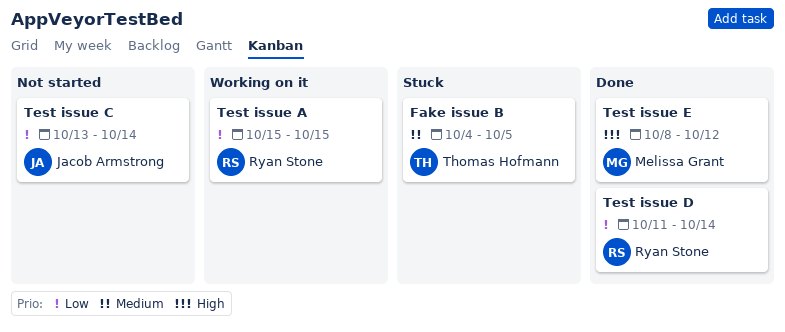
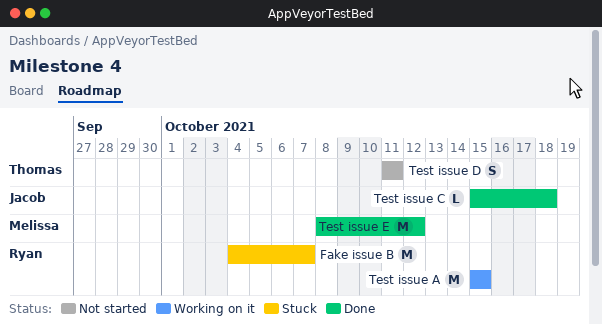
Fake issue B, owner: Thomas Hofmann -> Ryan Stone
Fake issue B, due: Oct 5 -> Oct 7
Test issue C, status: Not started -> Done
Test issue C, start: Oct 13 -> Oct 15
Test issue C, due: Oct 14 -> Oct 18
Test issue D, status: Done -> Not started
Test issue D, owner: Ryan Stone -> Thomas Hofmann
Test issue D, due: Oct 14 -> Oct 11

